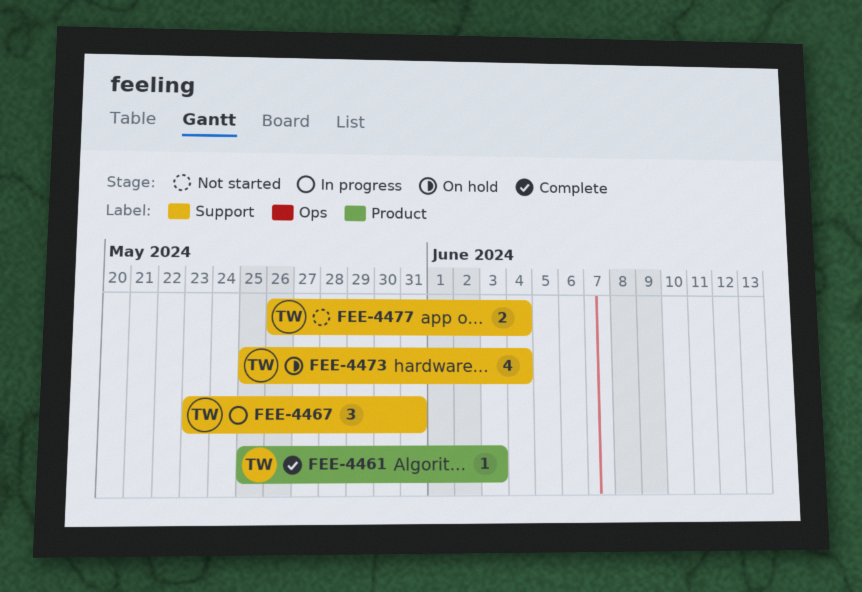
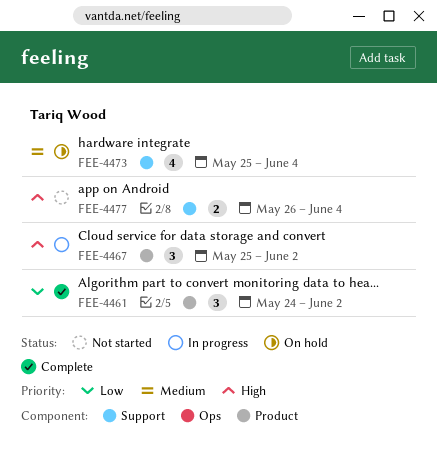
FEE-4461, estimate: 1 -> 3
FEE-4461, start: May 25 -> May 24
FEE-4461, due: Jun 3 -> Jun 2
FEE-4467, label: Support -> Product
FEE-4467, start: May 23 -> May 25
FEE-4467, due: May 31 -> Jun 2

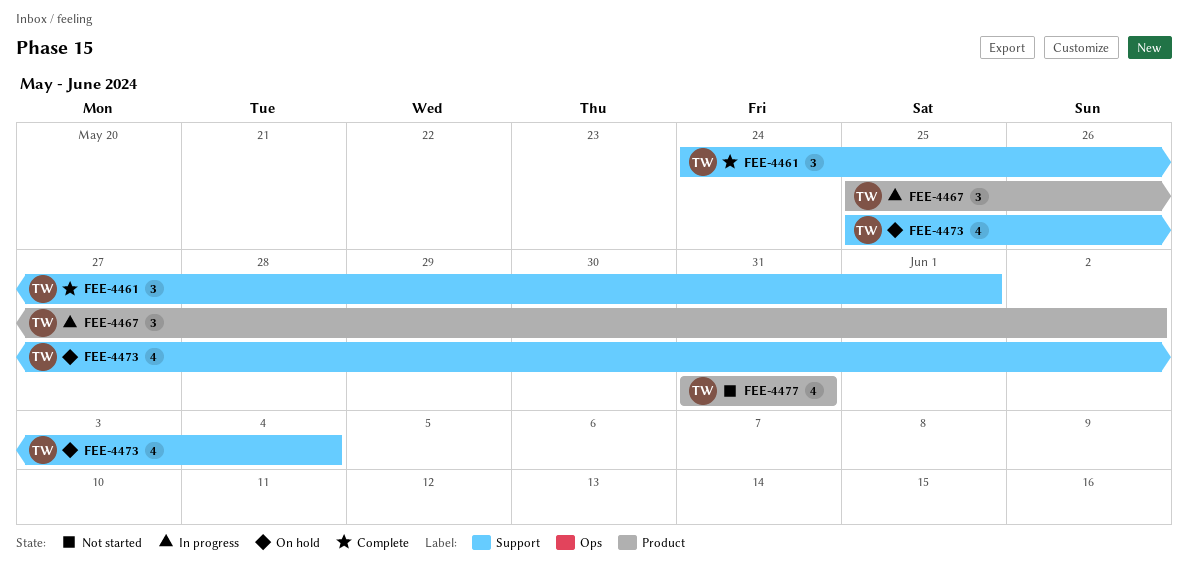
FEE-4461, label: Product -> Support
FEE-4461, due: Jun 2 -> Jun 1
FEE-4477, label: Support -> Product
FEE-4477, estimate: 2 -> 4
FEE-4477, start: May 26 -> May 31
FEE-4477, due: Jun 4 -> May 31

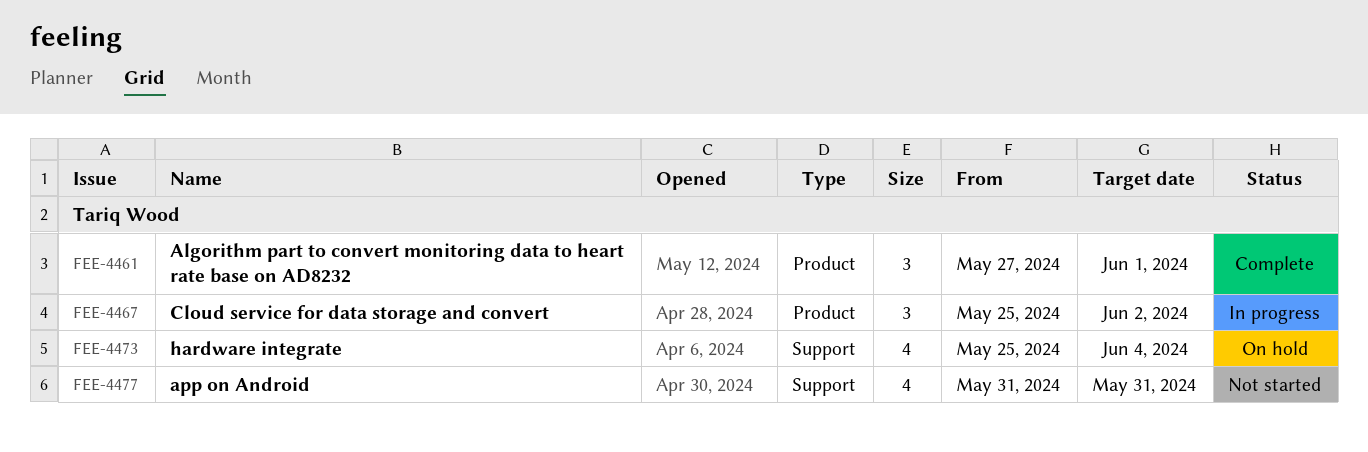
FEE-4461, label: Support -> Product
FEE-4461, start: May 24 -> May 27
FEE-4477, label: Product -> Support

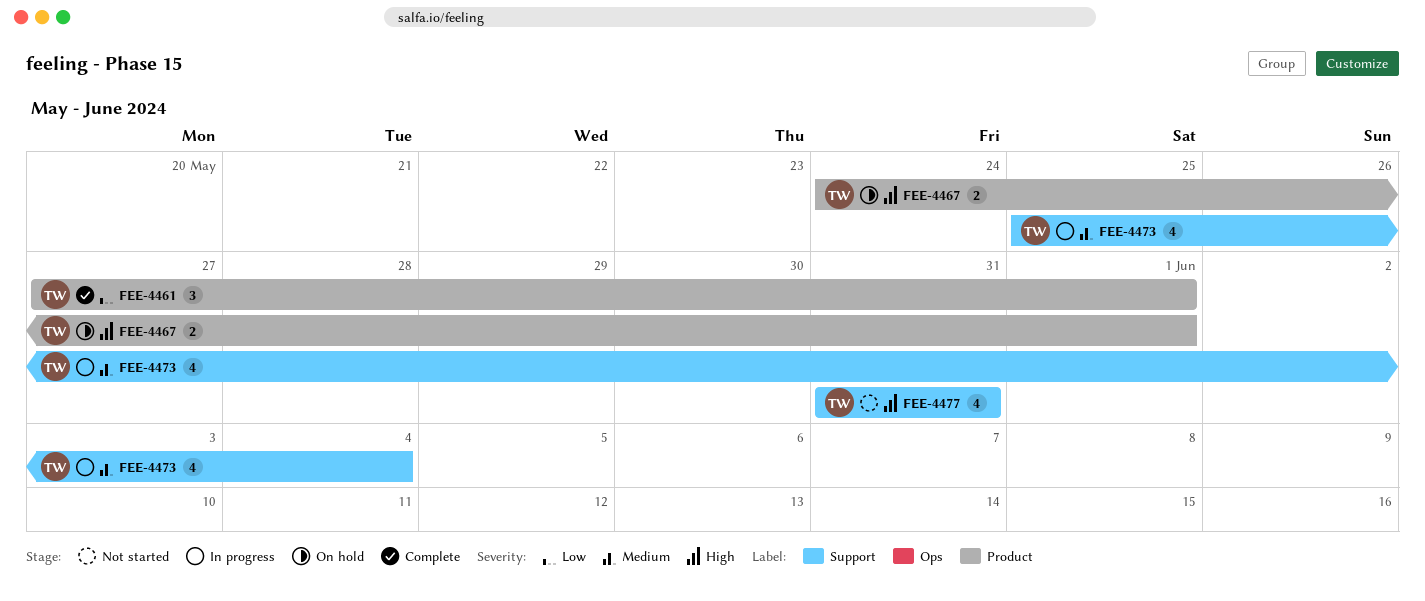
FEE-4467, status: In progress -> On hold
FEE-4467, estimate: 3 -> 2
FEE-4467, start: May 25 -> May 24
FEE-4467, due: Jun 2 -> Jun 1
FEE-4473, status: On hold -> In progress

